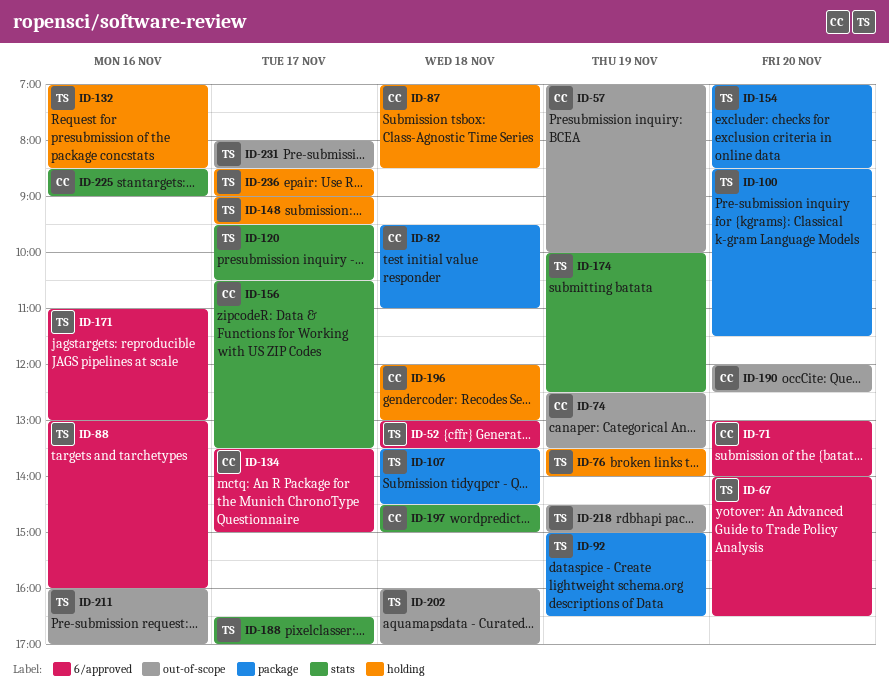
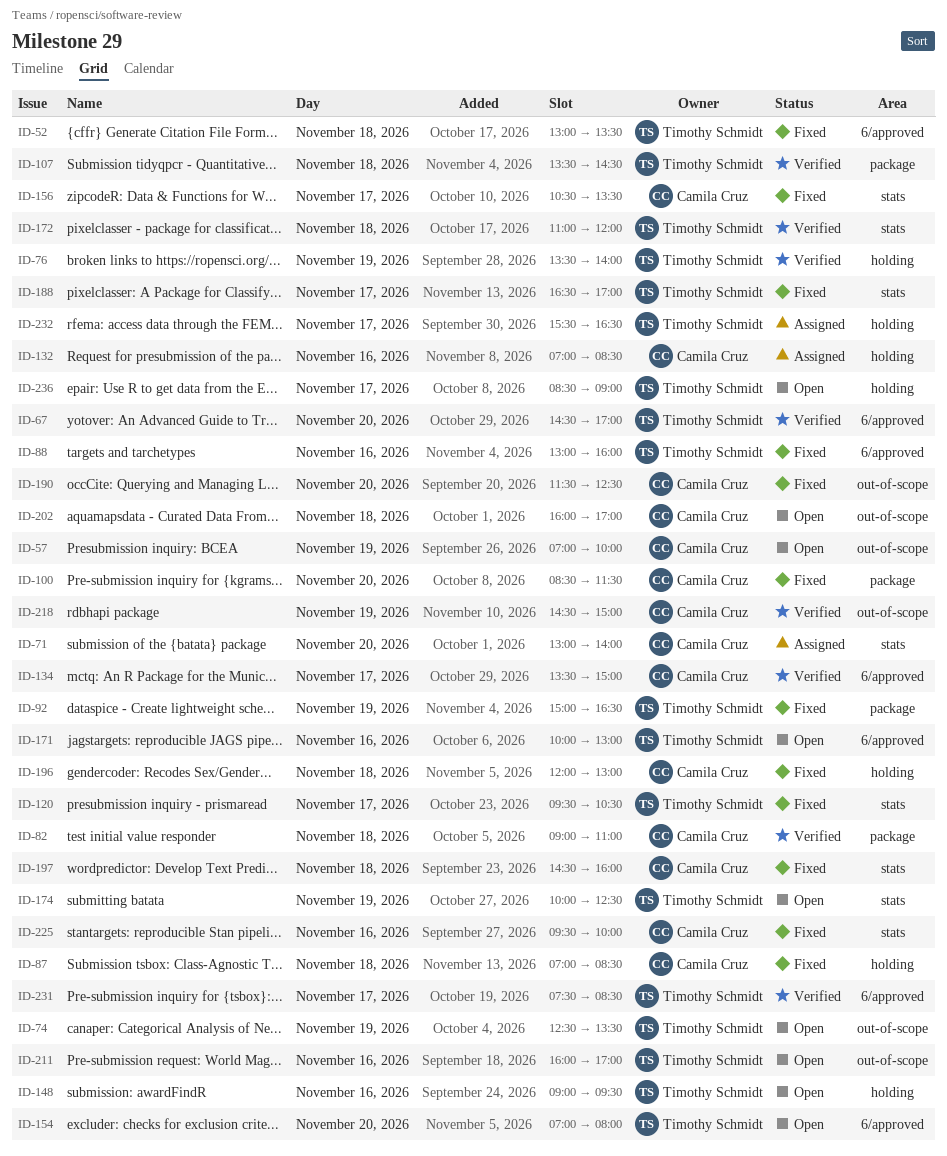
ID-67, begins: 14:00 -> 14:30
ID-67, ends: 16:30 -> 17:00
ID-71, label: 6/approved -> stats
ID-74, owner: Camila Cruz -> Timothy Schmidt
ID-82, begins: 09:30 -> 09:00
ID-100, owner: Timothy Schmidt -> Camila Cruz
ID-132, owner: Timothy Schmidt -> Camila Cruz
ID-148, day: Nov 17 -> Nov 16
ID-154, label: package -> 6/approved
ID-154, ends: 08:30 -> 08:00
ID-171, begins: 11:00 -> 10:00
ID-172: none -> present
ID-190, begins: 12:00 -> 11:30
ID-197, ends: 15:00 -> 16:00
ID-202, owner: Timothy Schmidt -> Camila Cruz
ID-218, owner: Timothy Schmidt -> Camila Cruz
ID-225, begins: 08:30 -> 09:30
ID-225, ends: 09:00 -> 10:00
ID-231, label: out-of-scope -> 6/approved
ID-231, begins: 08:00 -> 07:30
ID-232: none -> present

